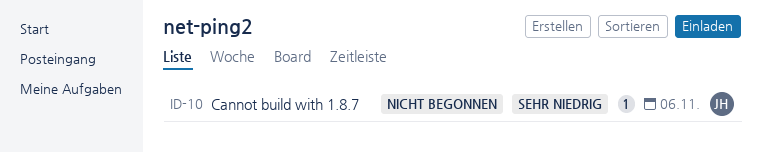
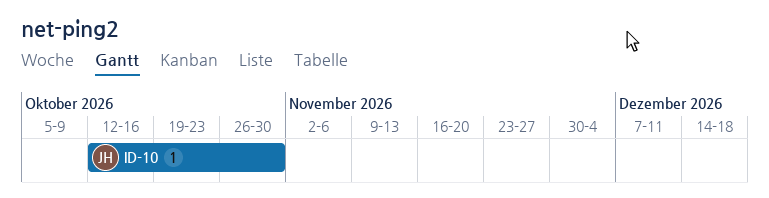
ID-10, due: Nov 6 -> Oct 30

